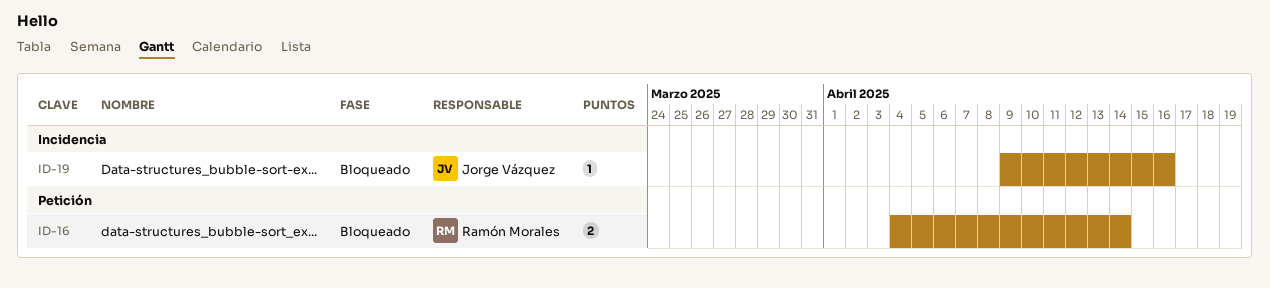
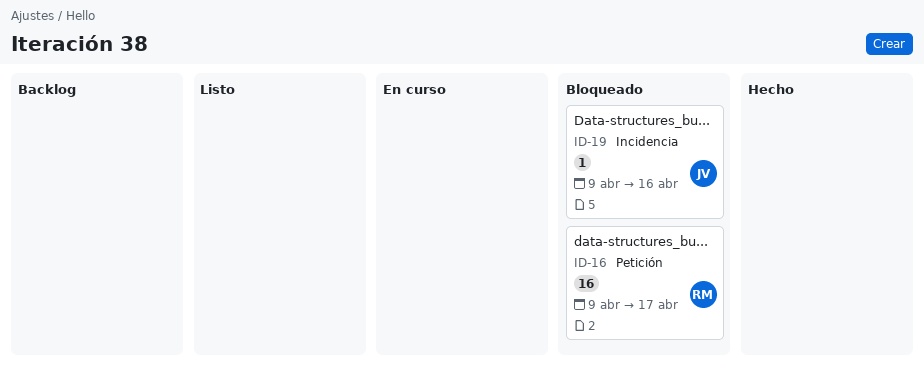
ID-16, estimate: 2 -> 16
ID-16, start: Apr 4 -> Apr 9
ID-16, due: Apr 14 -> Apr 17

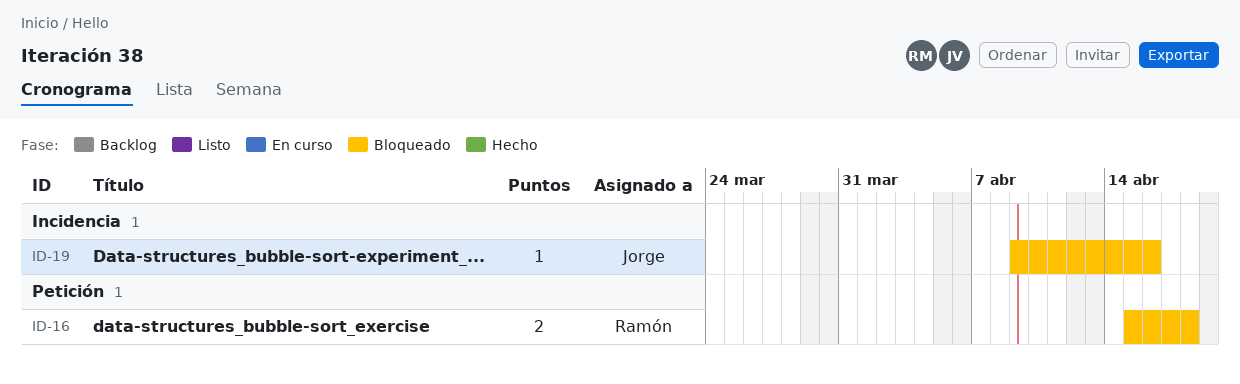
ID-16, estimate: 16 -> 2
ID-16, start: Apr 9 -> Apr 15
ID-16, due: Apr 17 -> Apr 18

